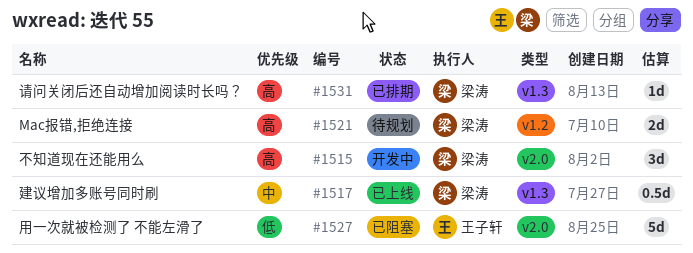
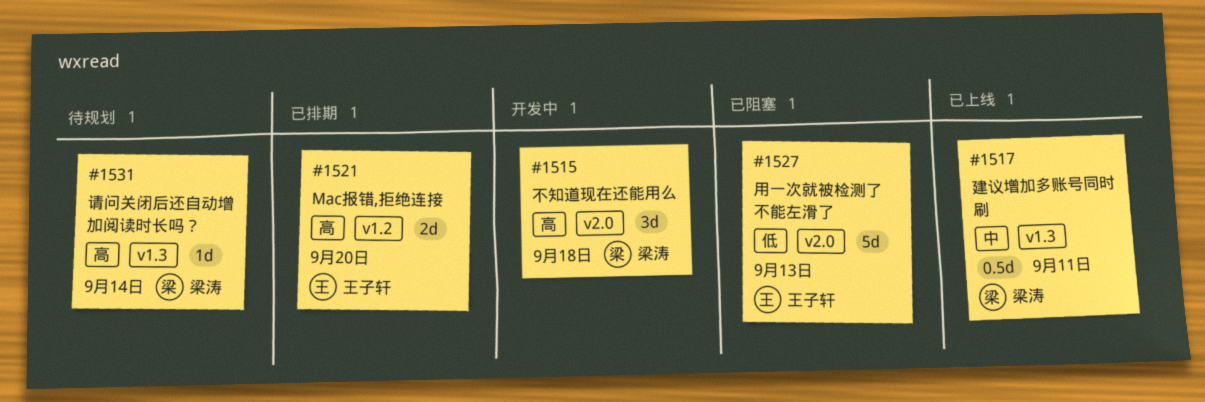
#1521, status: 待规划 -> 已排期
#1521, owner: 梁涛 -> 王子轩
#1531, status: 已排期 -> 待规划

